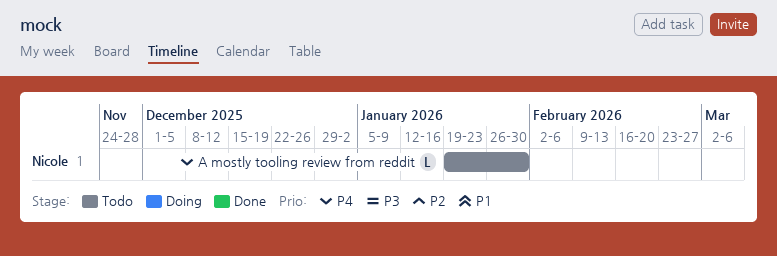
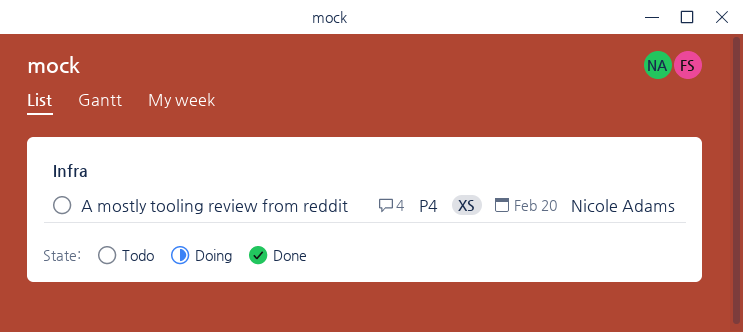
A mostly tooling review from reddit, estimate: L -> XS
A mostly tooling review from reddit, due: Jan 30 -> Feb 20

